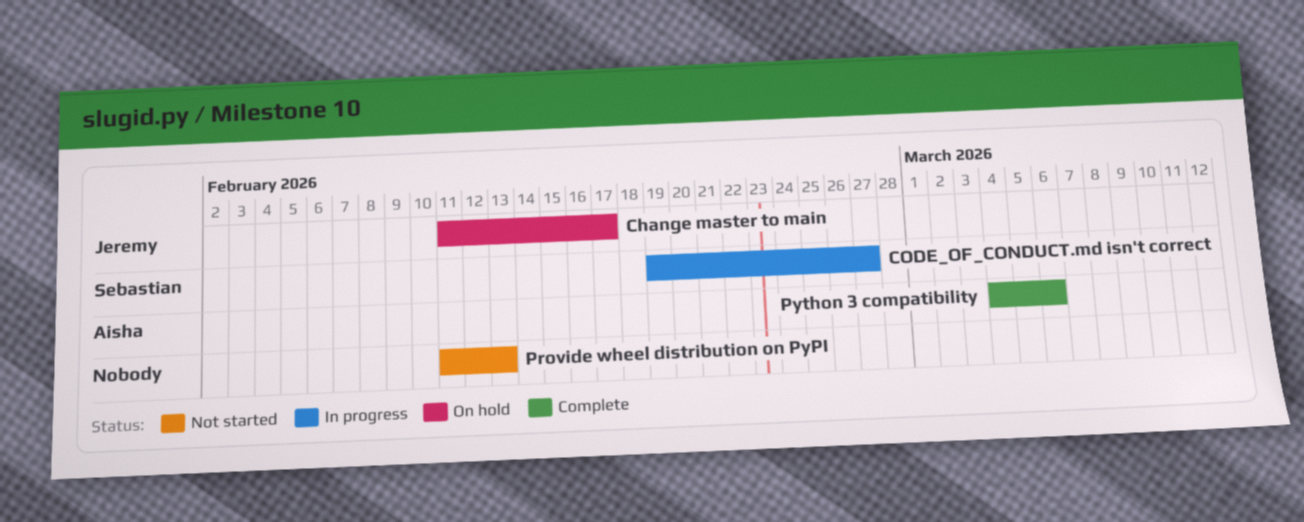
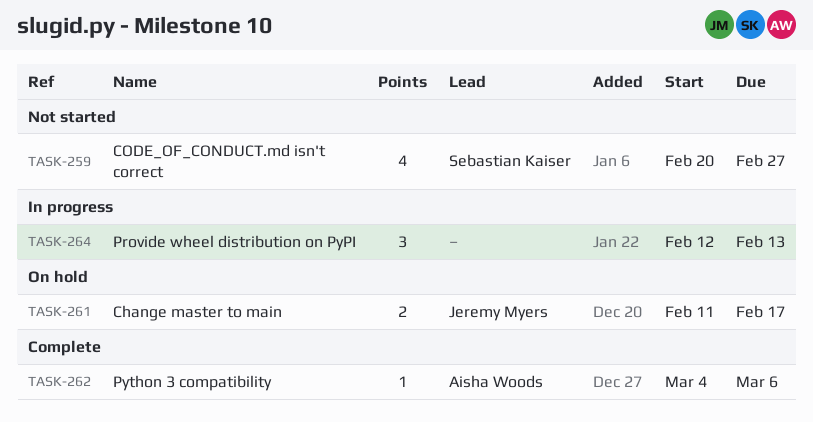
CODE_OF_CONDUCT.md isn't correct, status: In progress -> Not started
CODE_OF_CONDUCT.md isn't correct, start: Feb 19 -> Feb 20
Provide wheel distribution on PyPI, status: Not started -> In progress
Provide wheel distribution on PyPI, start: Feb 11 -> Feb 12

